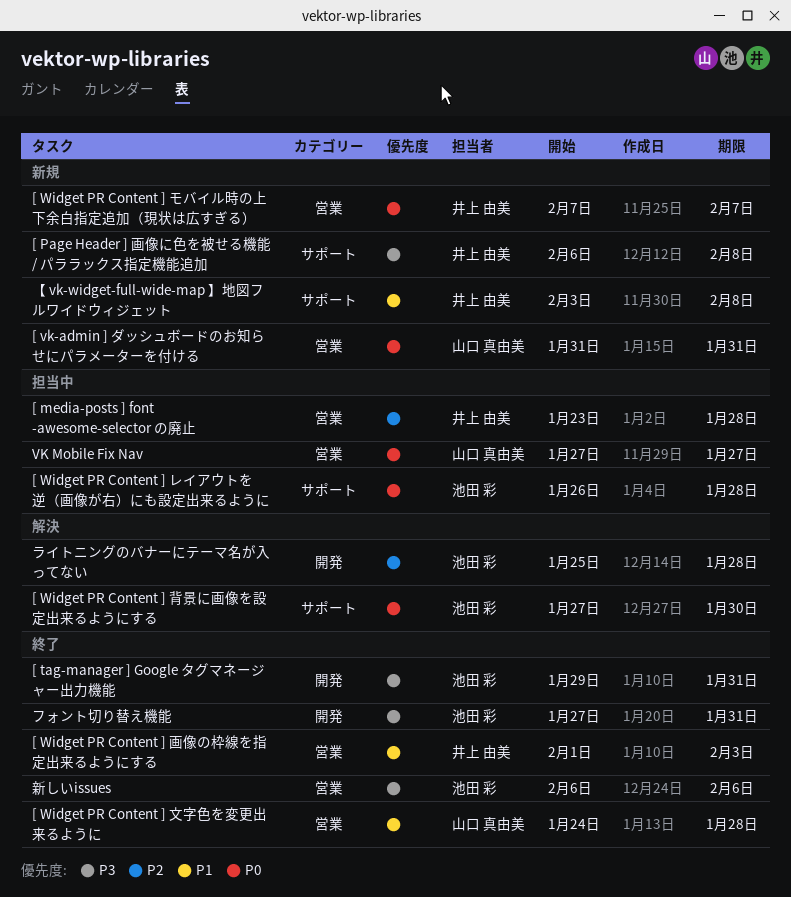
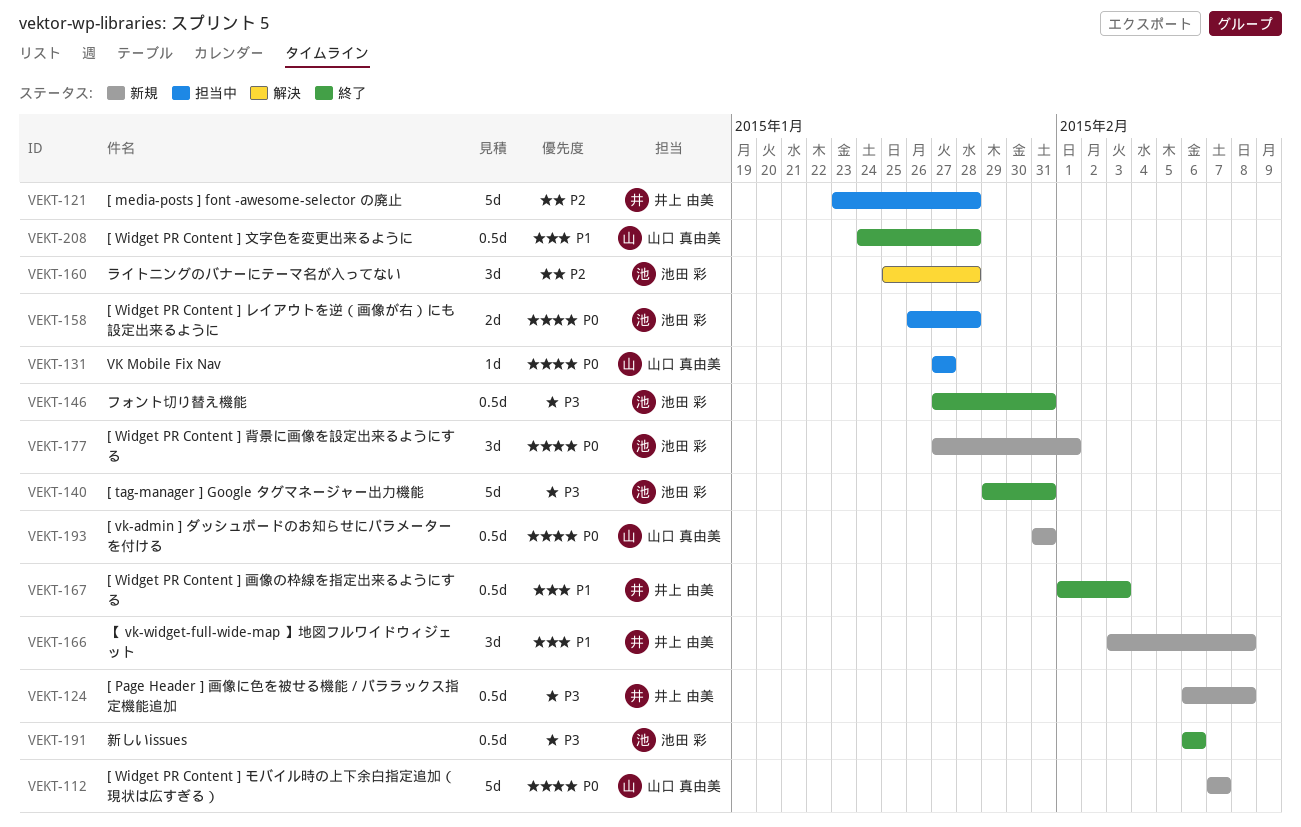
[ Widget PR Content ] モバイル時の上下余白指定追加（現状は広すぎる）, owner: 井上 由美 -> 山口 真由美
[ Widget PR Content ] 背景に画像を設定出来るようにする, status: 解決 -> 新規
[ Widget PR Content ] 背景に画像を設定出来るようにする, due: Jan 30 -> Feb 1

